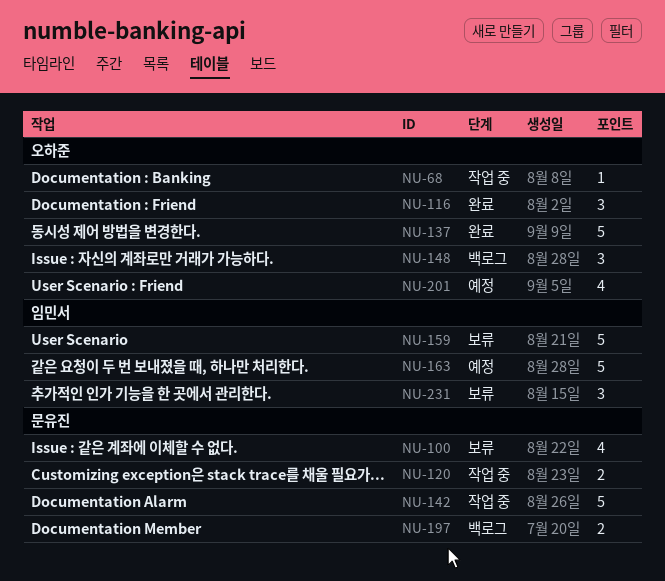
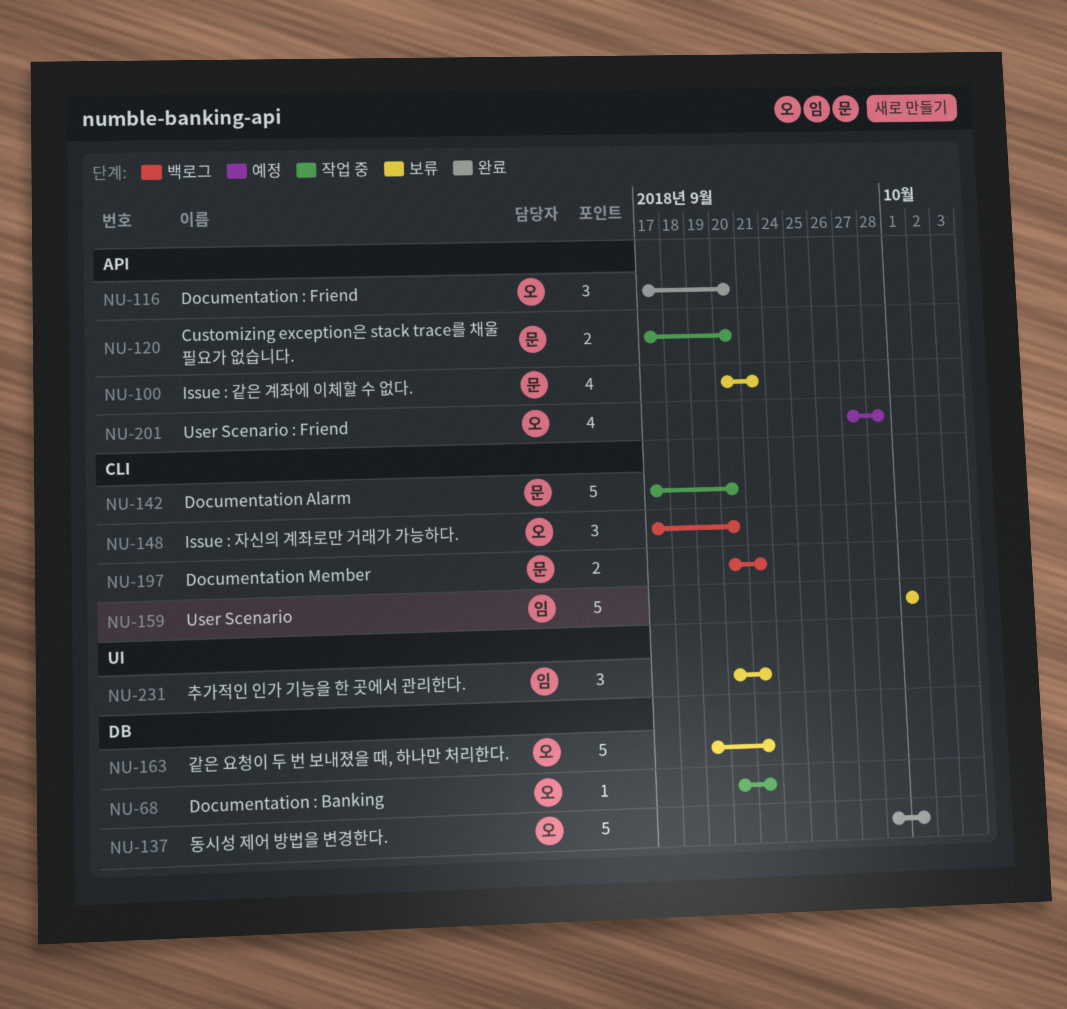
NU-163, status: 예정 -> 보류
NU-163, owner: 임민서 -> 오하준

